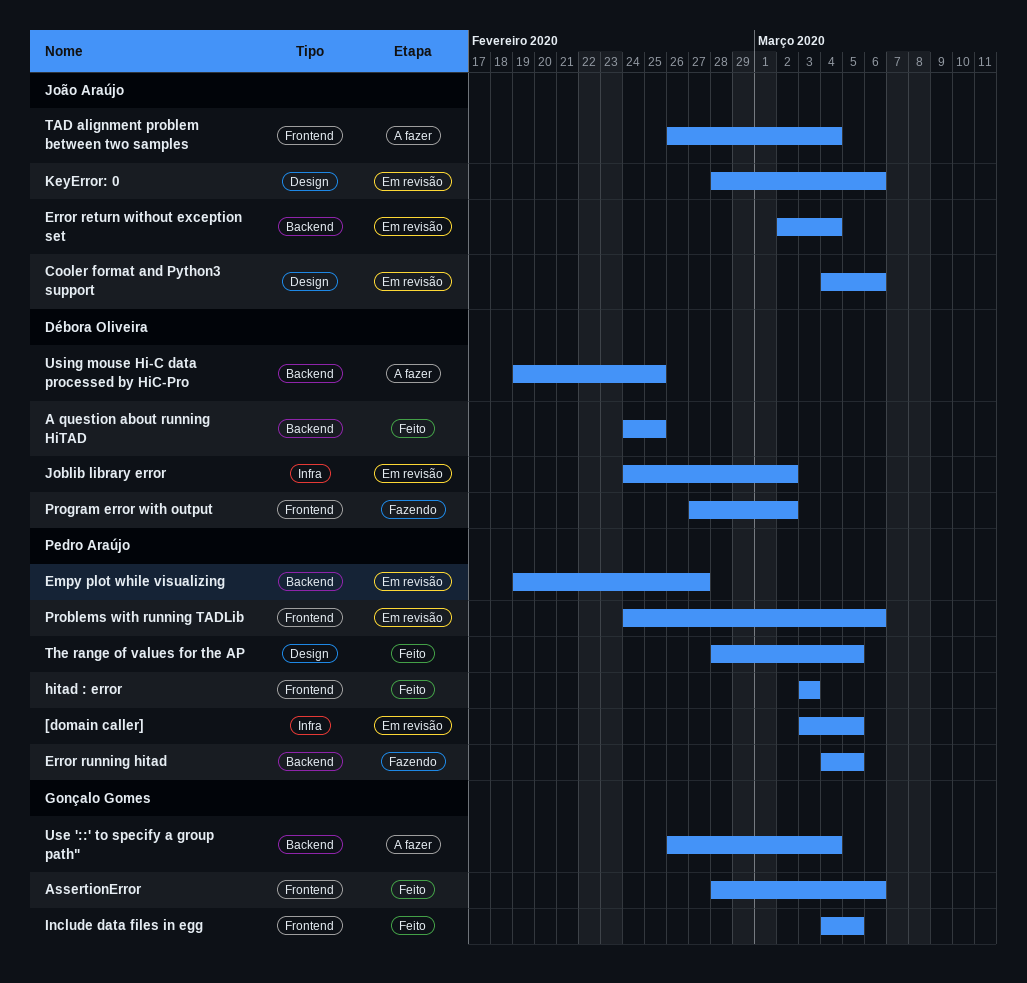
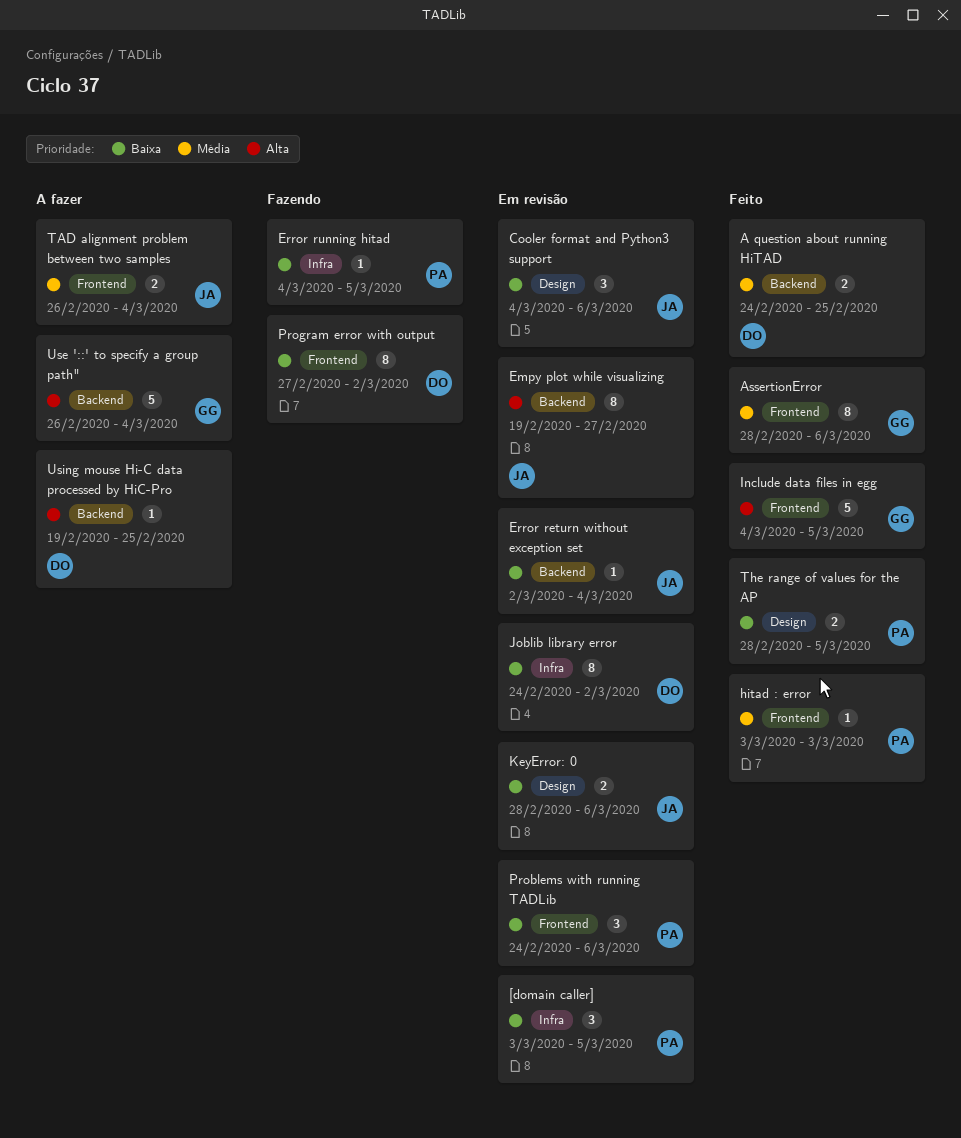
Empy plot while visualizing, owner: Pedro Araújo -> João Araújo
Error running hitad, label: Backend -> Infra

